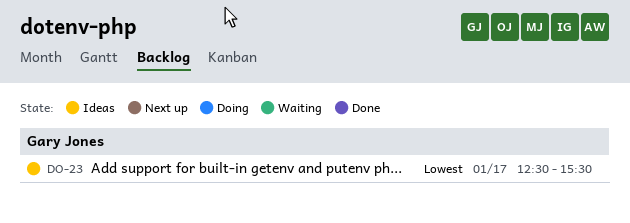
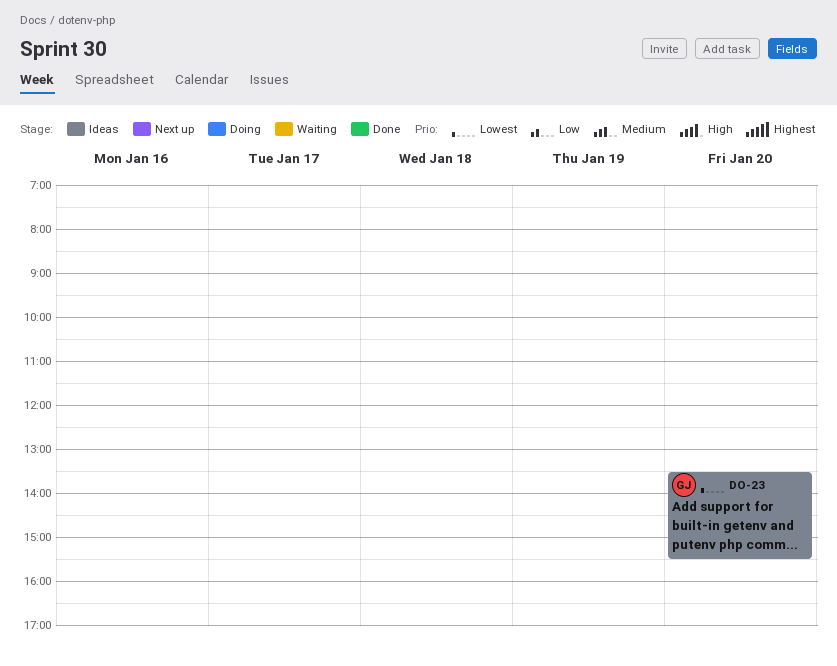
DO-23, day: Jan 17 -> Jan 20
DO-23, begins: 12:30 -> 13:30

